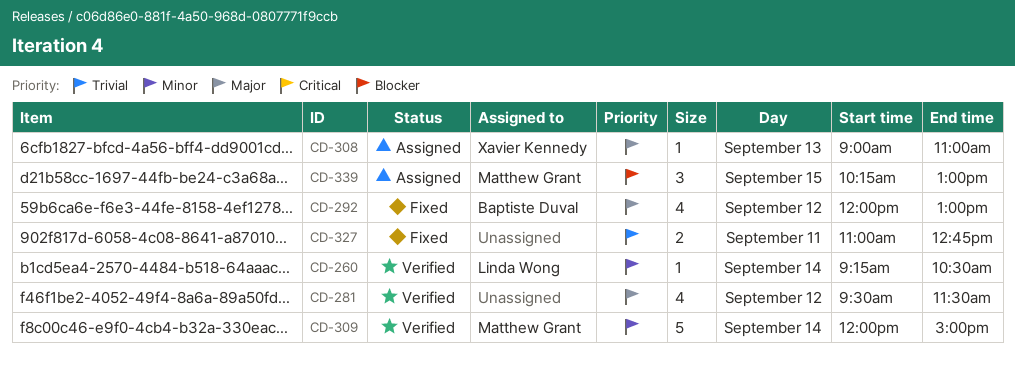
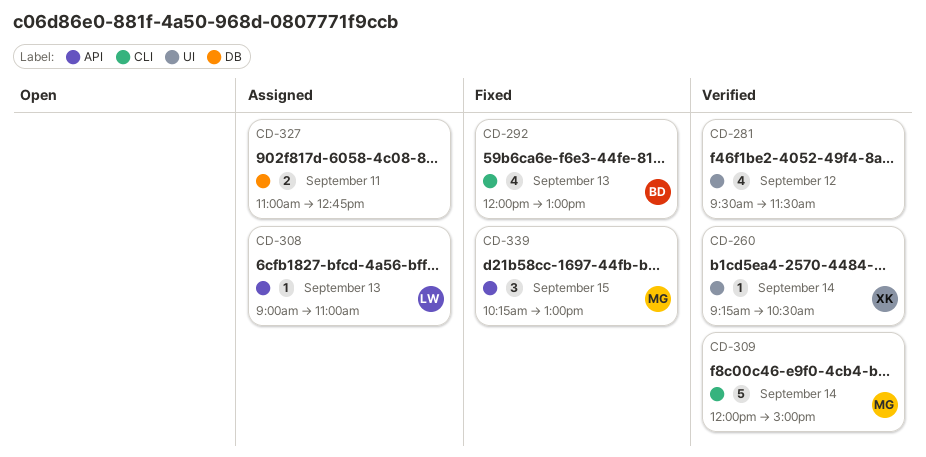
CD-260, owner: Linda Wong -> Xavier Kennedy
CD-292, day: Sep 12 -> Sep 13
CD-308, owner: Xavier Kennedy -> Linda Wong
CD-327, status: Fixed -> Assigned
CD-339, status: Assigned -> Fixed

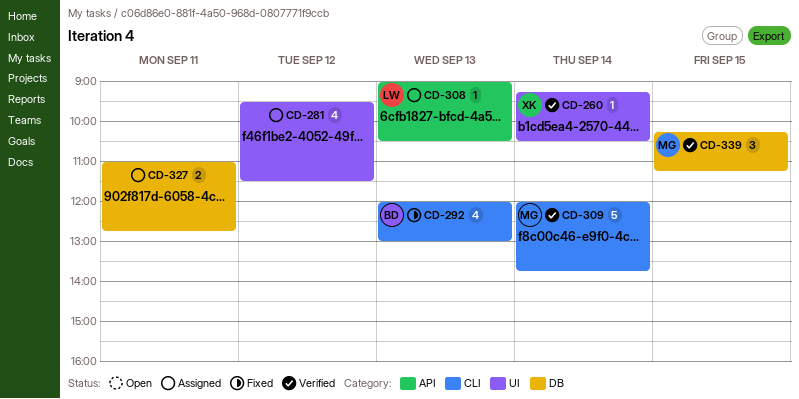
CD-281, status: Verified -> Assigned
CD-308, ends: 11:00 -> 10:30
CD-309, ends: 15:00 -> 13:45
CD-339, status: Fixed -> Verified
CD-339, label: API -> DB
CD-339, ends: 13:00 -> 11:15

